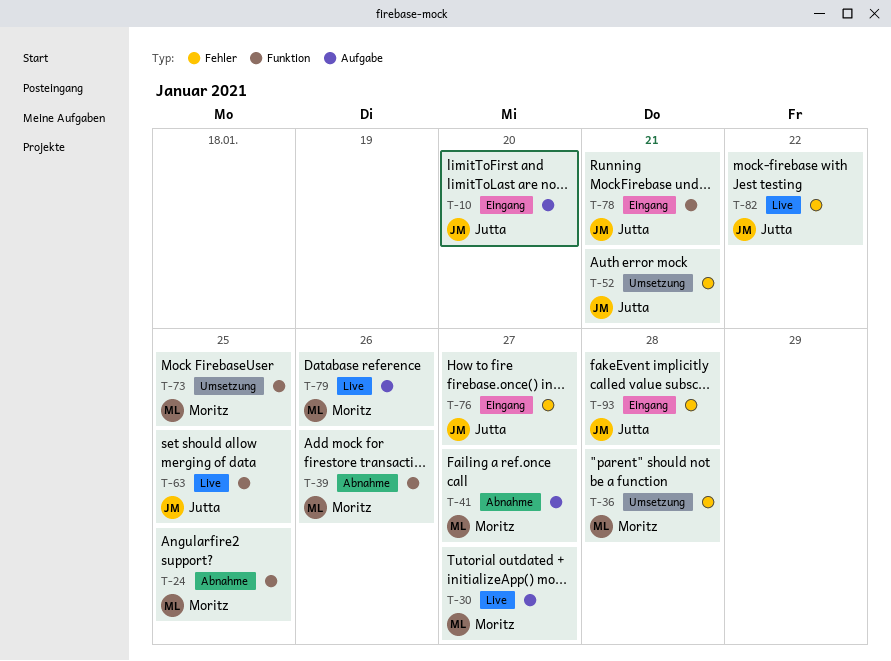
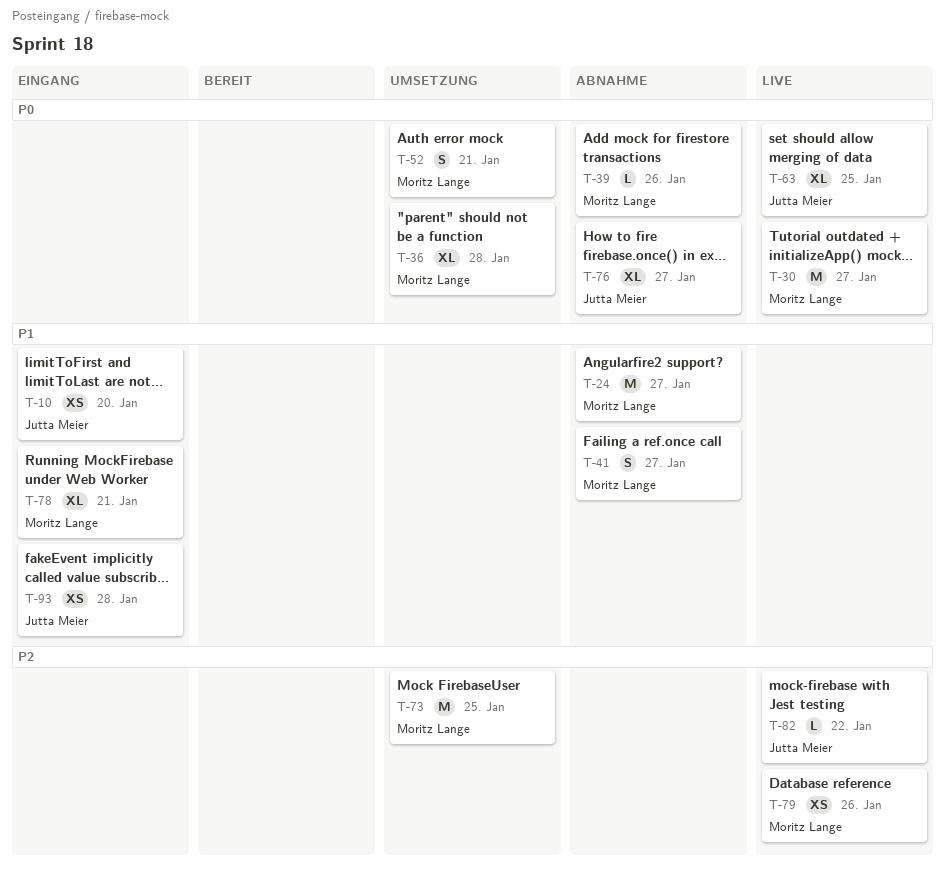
T-24, due: Jan 25 -> Jan 27
T-52, owner: Jutta Meier -> Moritz Lange
T-76, status: Eingang -> Abnahme
T-78, owner: Jutta Meier -> Moritz Lange

